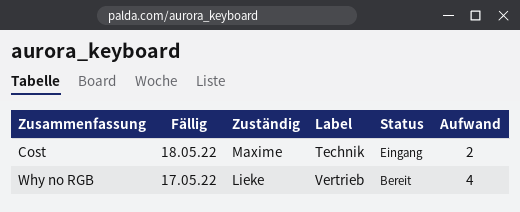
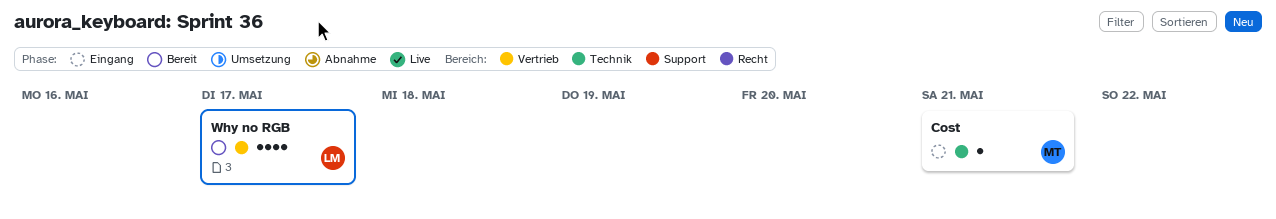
Cost, estimate: 2 -> 1
Cost, due: May 18 -> May 21

